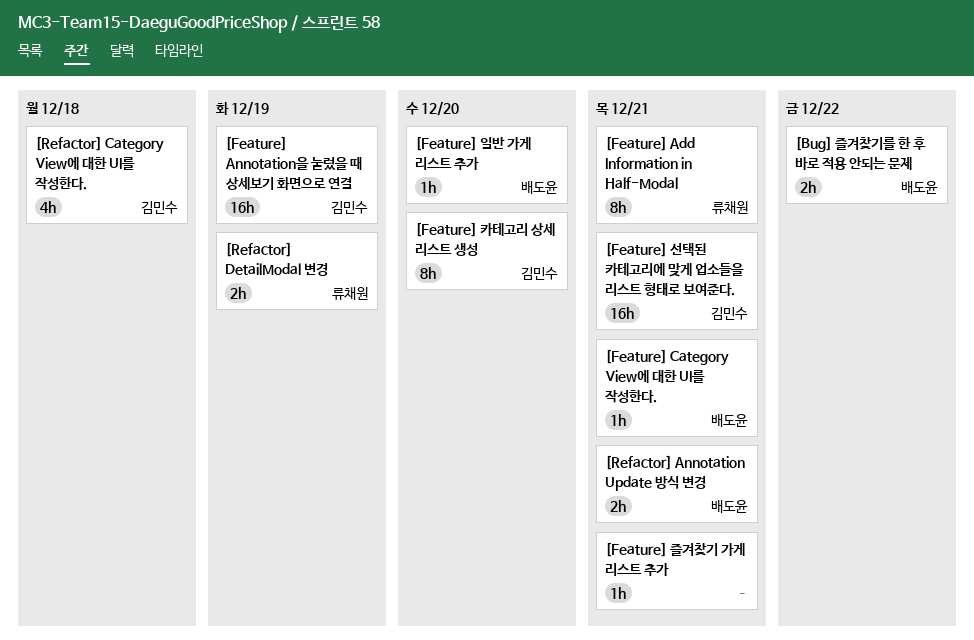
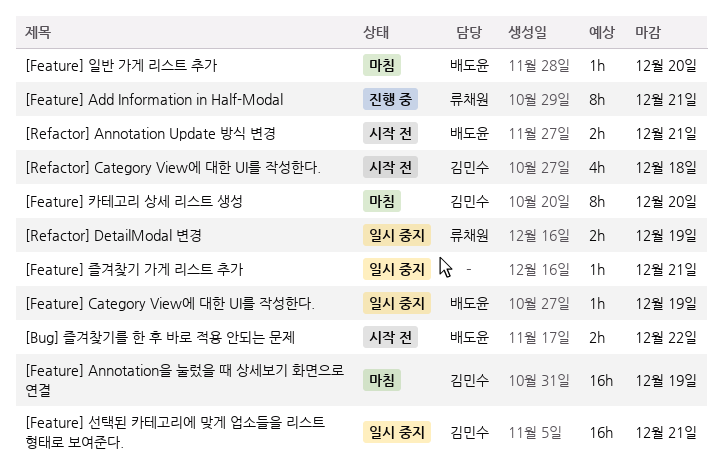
[Feature] Category View에 대한 UI를 작성한다., due: Dec 21 -> Dec 19

